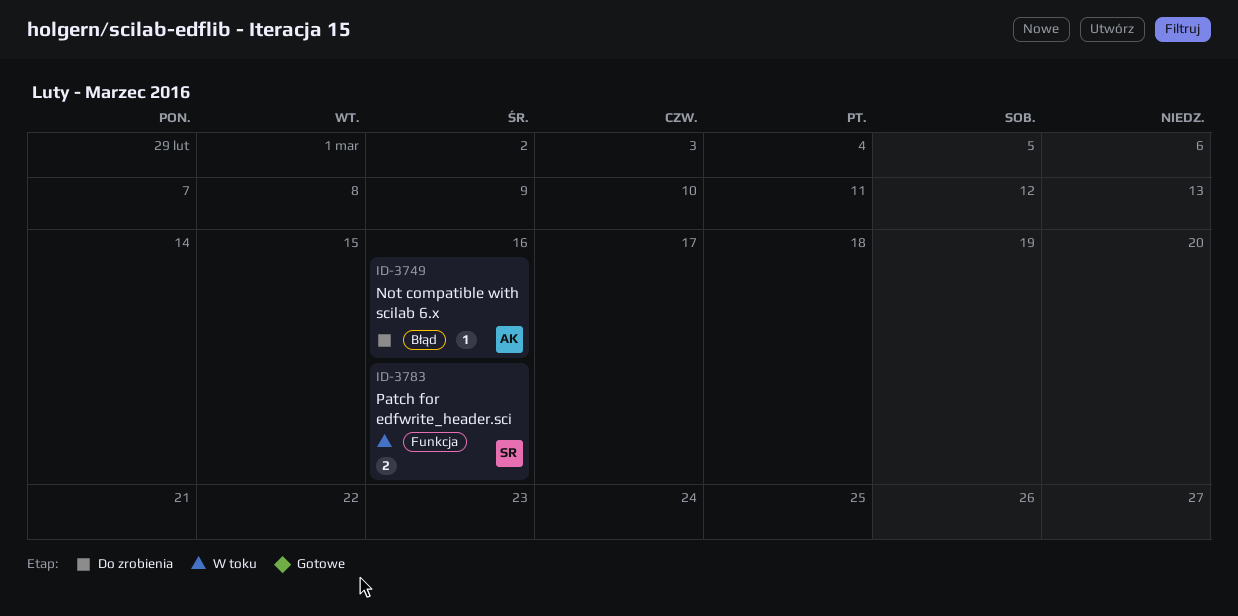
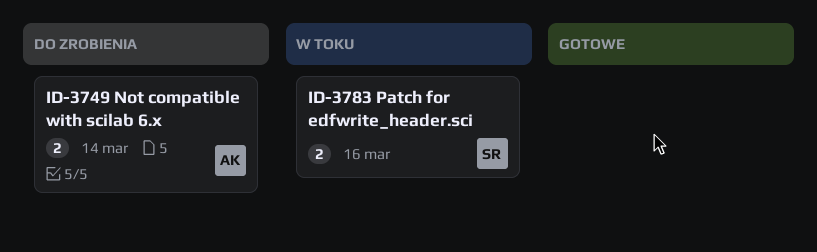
ID-3749, estimate: 1 -> 2
ID-3749, due: Mar 16 -> Mar 14

